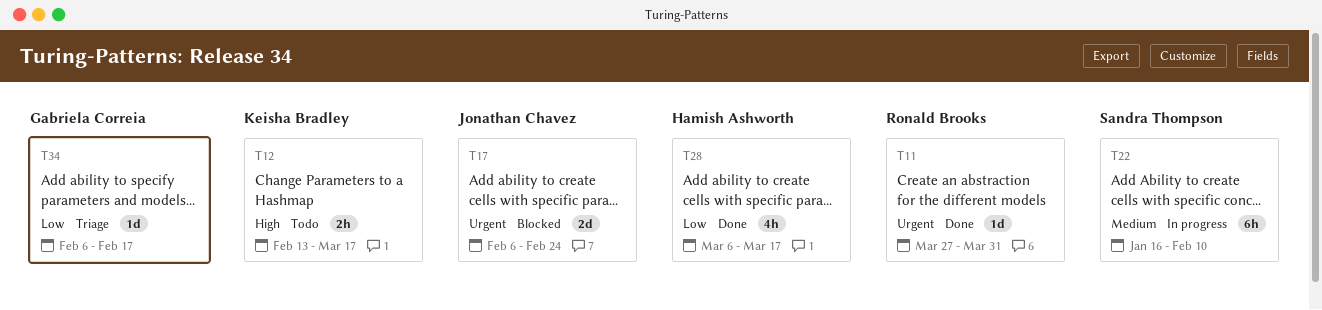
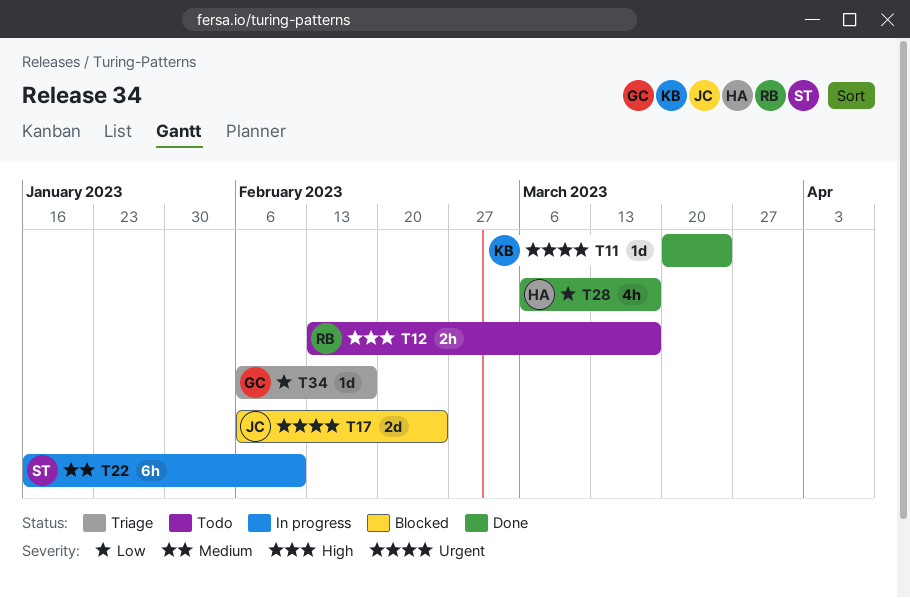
T11, owner: Ronald Brooks -> Keisha Bradley
T11, start: Mar 27 -> Mar 20
T11, due: Mar 31 -> Mar 24
T12, owner: Keisha Bradley -> Ronald Brooks

